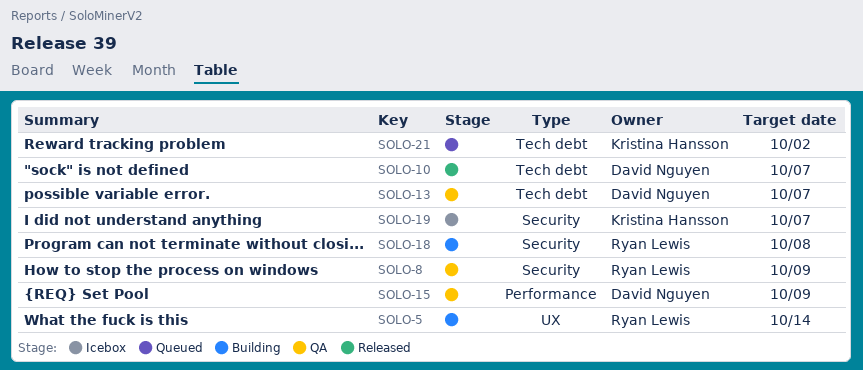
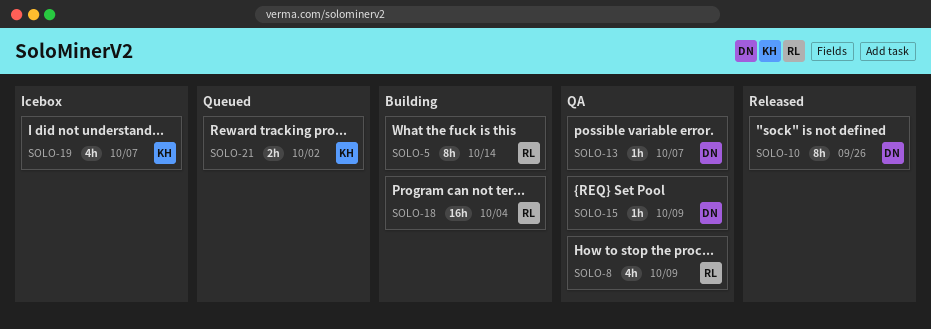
SOLO-10, due: Oct 7 -> Sep 26
SOLO-18, due: Oct 8 -> Oct 4

